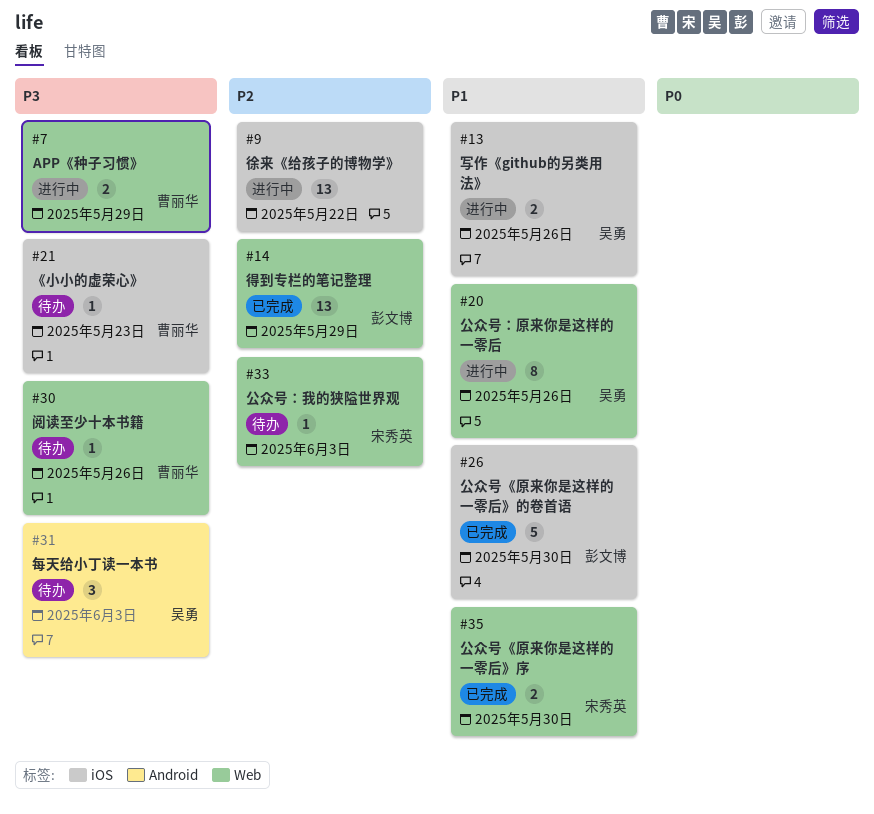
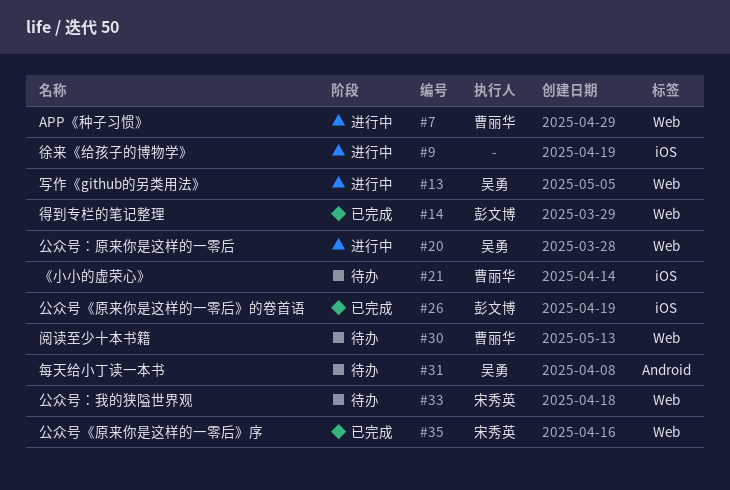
#13, label: iOS -> Web

